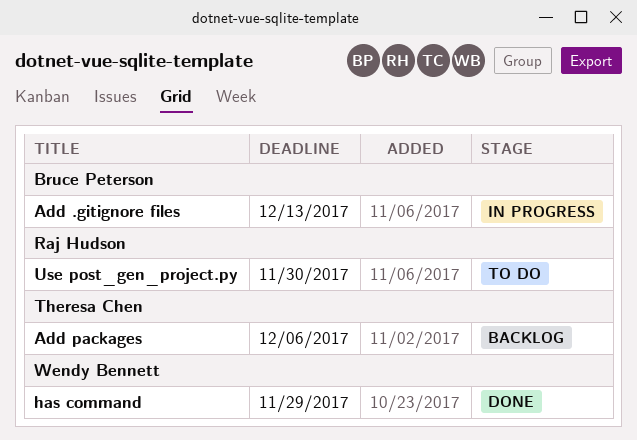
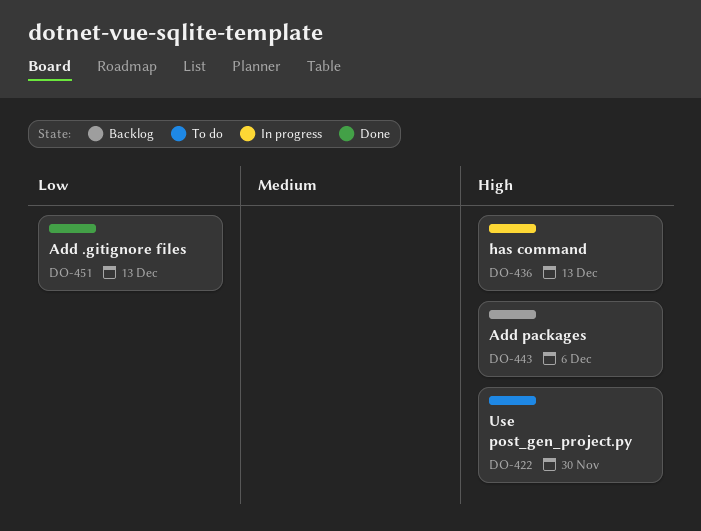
Add .gitignore files, status: In progress -> Done
has command, status: Done -> In progress
has command, due: Nov 29 -> Dec 13

